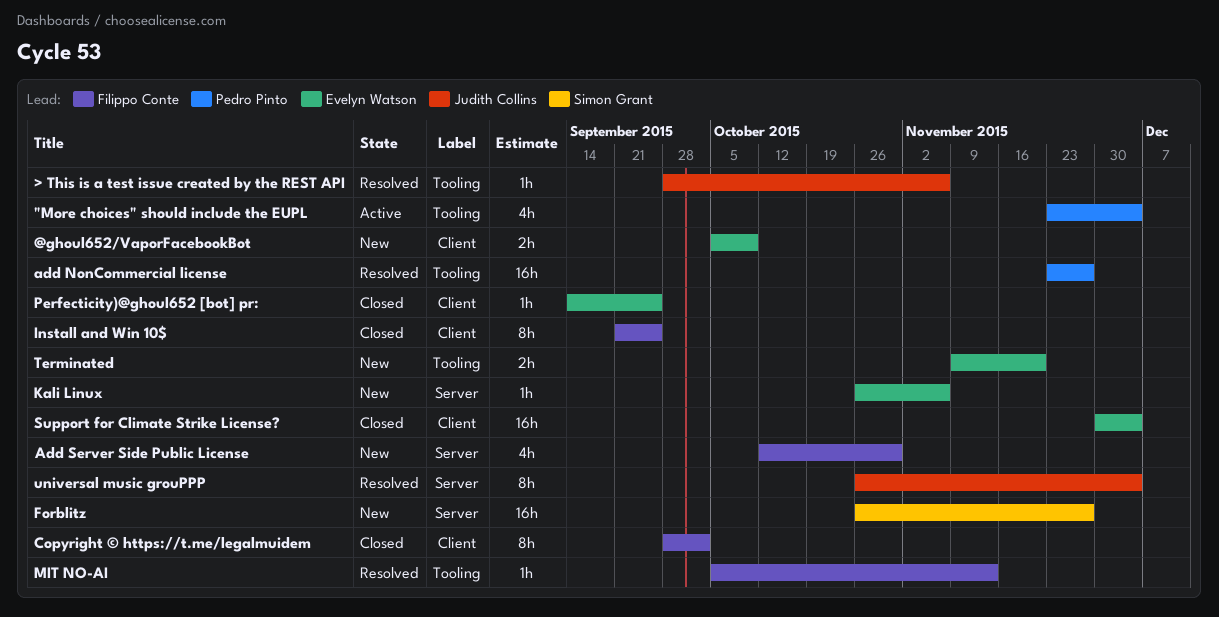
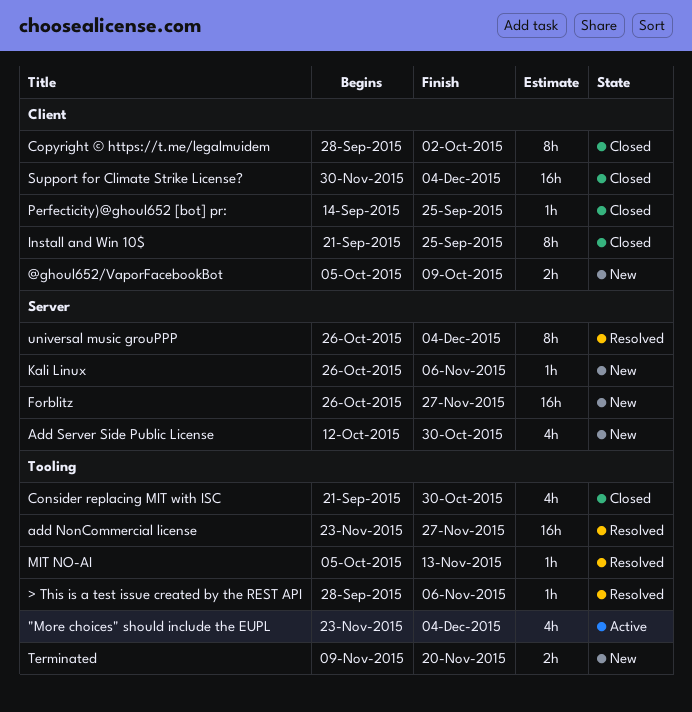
Consider replacing MIT with ISC: none -> present

